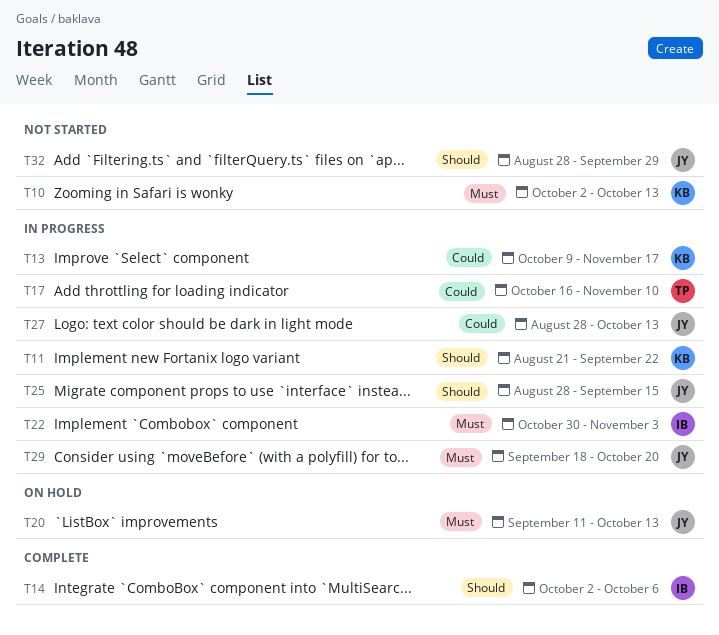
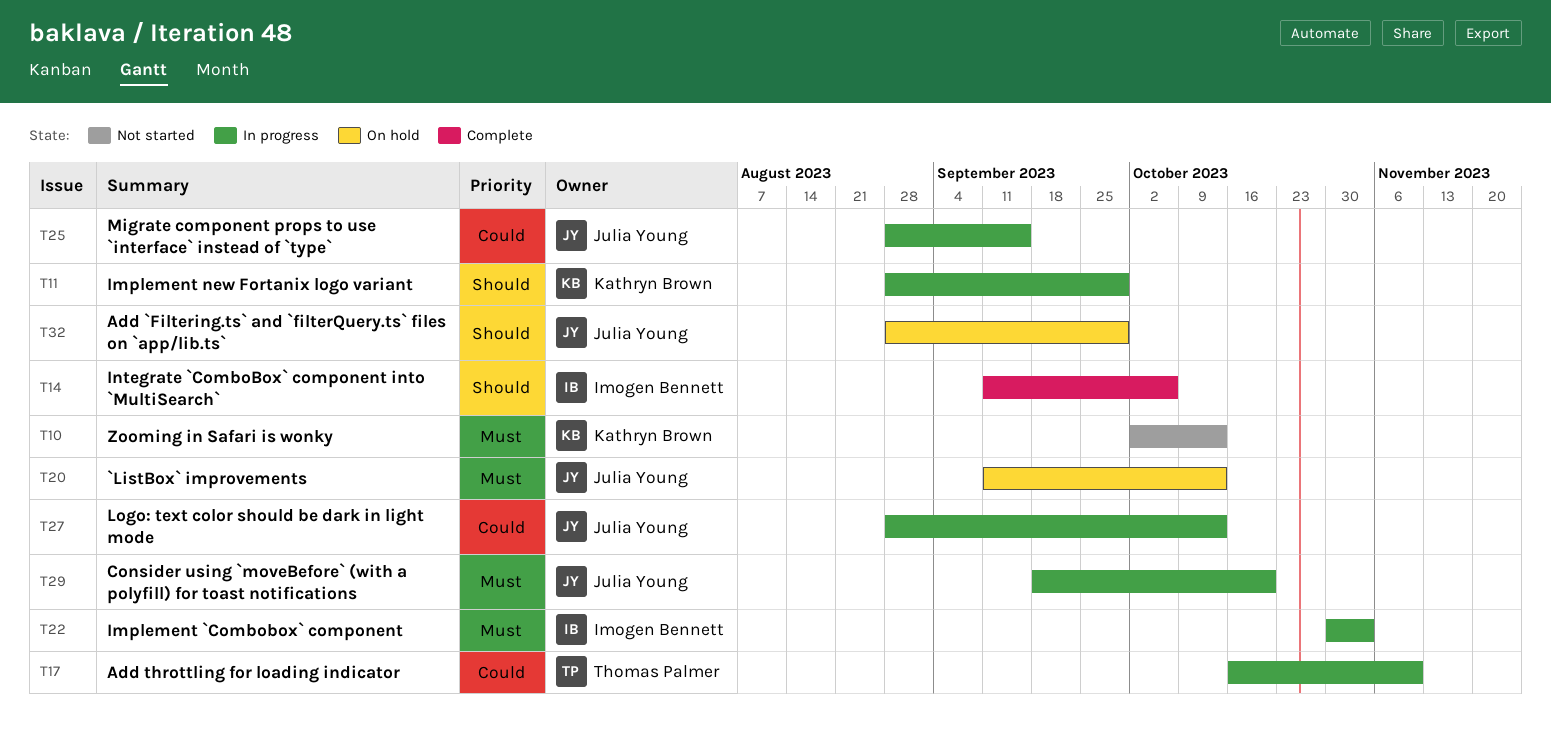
T11, start: Aug 21 -> Aug 28
T11, due: Sep 22 -> Sep 29
T13: present -> none
T14, start: Oct 2 -> Sep 11
T25, priority: Should -> Could
T32, status: Not started -> On hold

